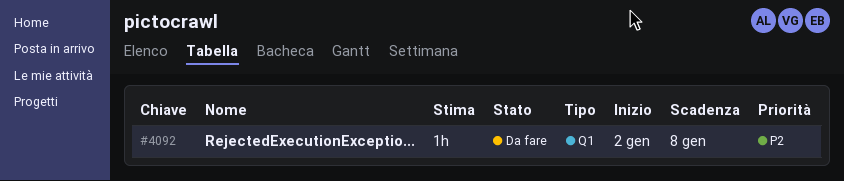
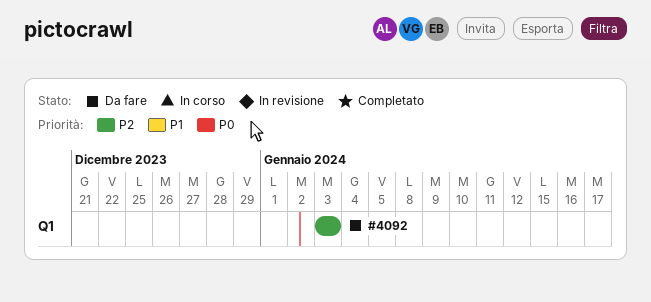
#4092, start: Jan 2 -> Jan 3
#4092, due: Jan 8 -> Jan 3

